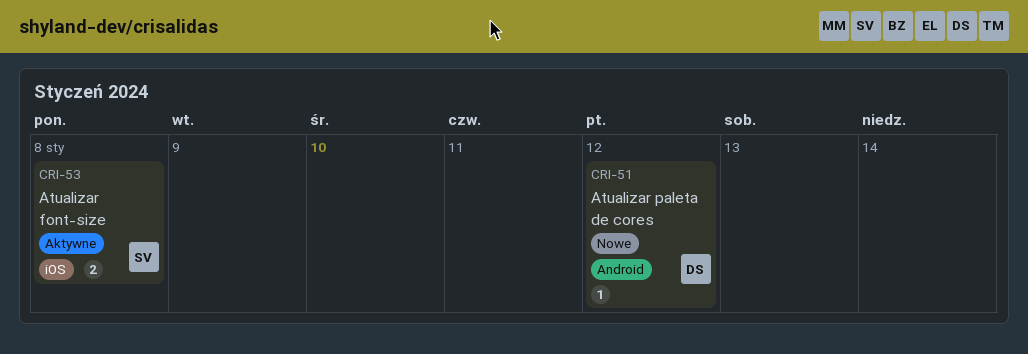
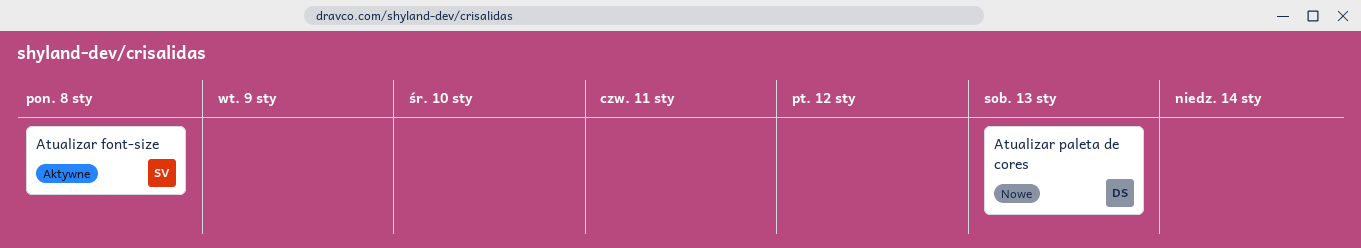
Atualizar paleta de cores, due: Jan 12 -> Jan 13

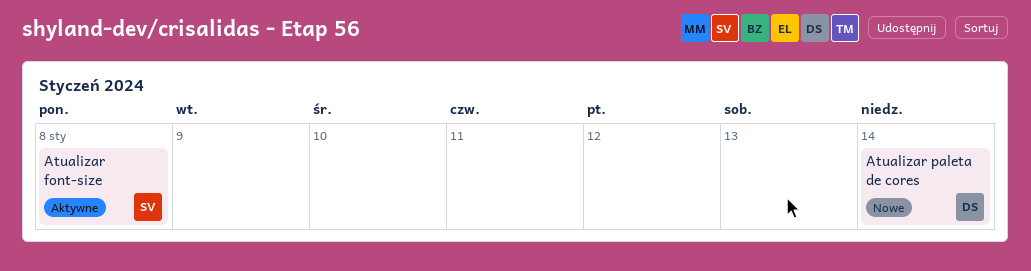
Atualizar paleta de cores, due: Jan 13 -> Jan 14

